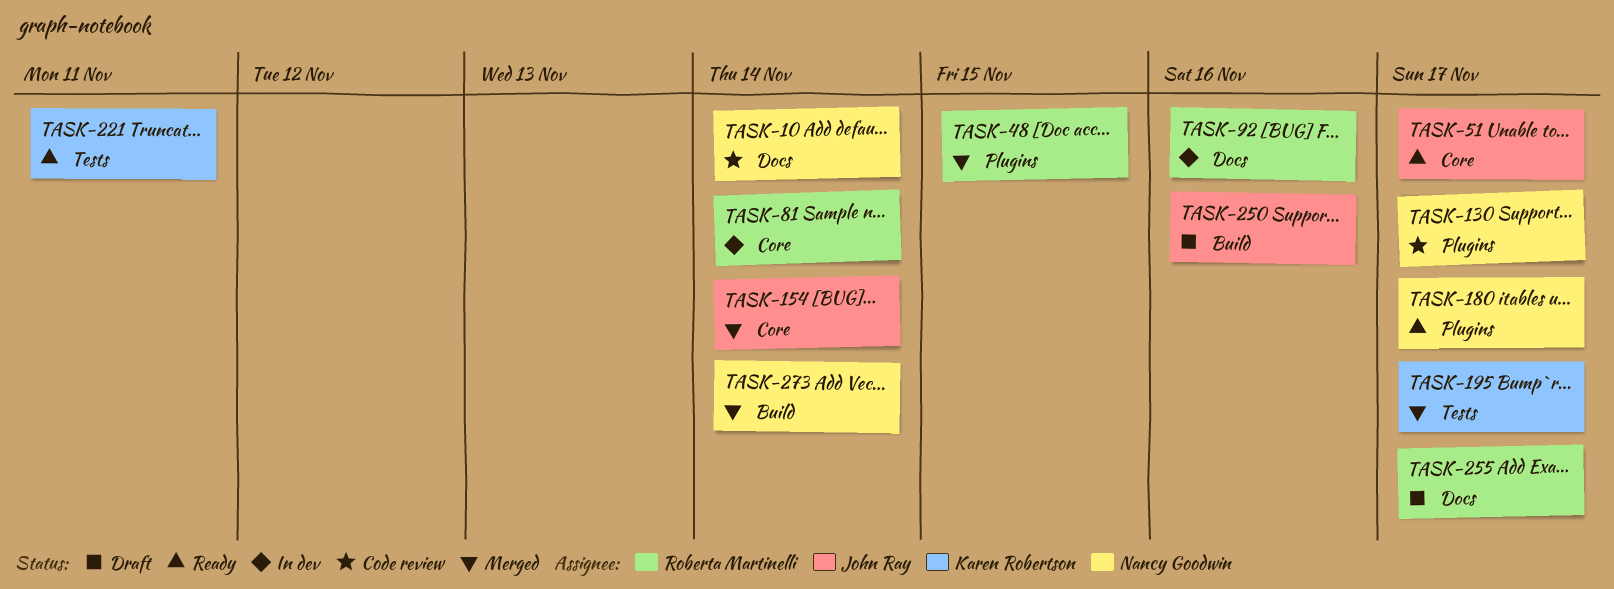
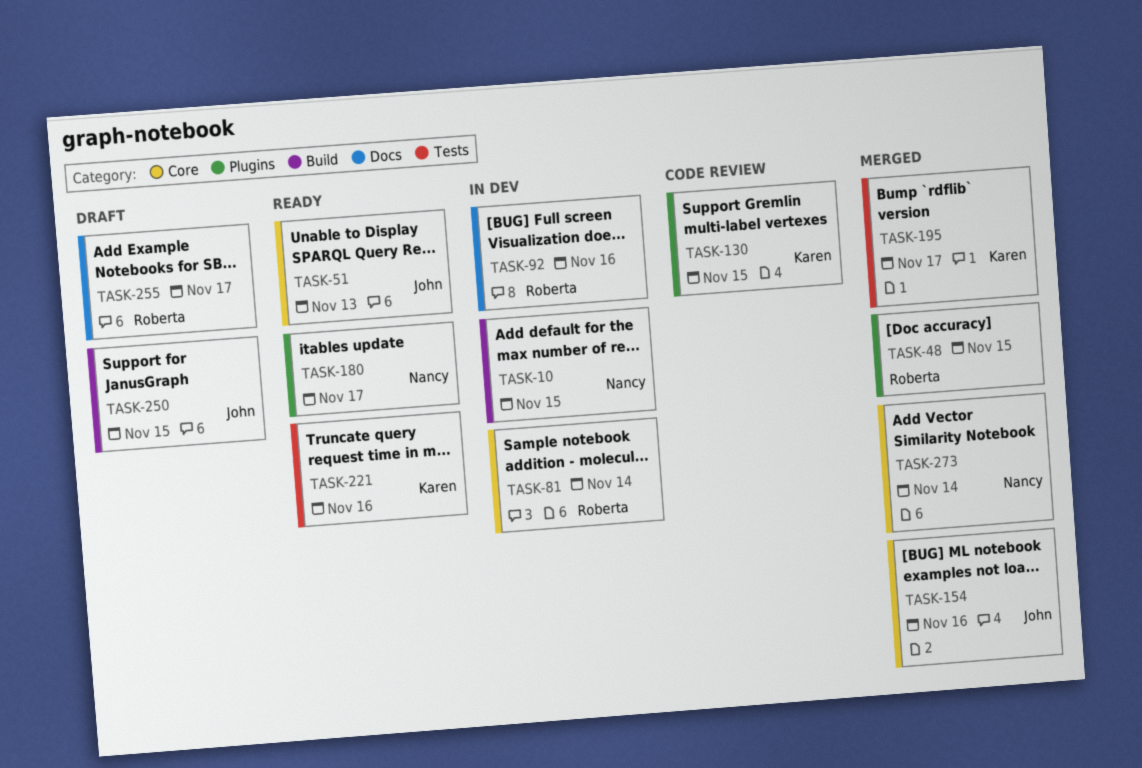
TASK-10, status: Code review -> In dev
TASK-10, label: Docs -> Build
TASK-10, due: Nov 14 -> Nov 15
TASK-51, due: Nov 17 -> Nov 13
TASK-130, owner: Nancy Goodwin -> Karen Robertson
TASK-130, due: Nov 17 -> Nov 15
TASK-154, due: Nov 14 -> Nov 16
TASK-221, due: Nov 11 -> Nov 16
TASK-250, due: Nov 16 -> Nov 15
TASK-273, label: Build -> Core

